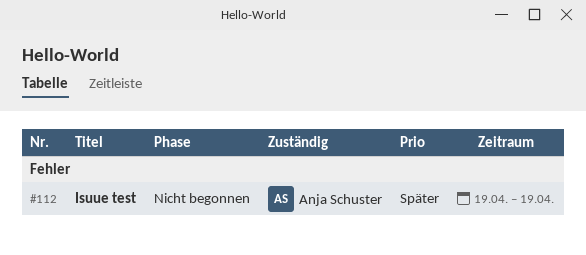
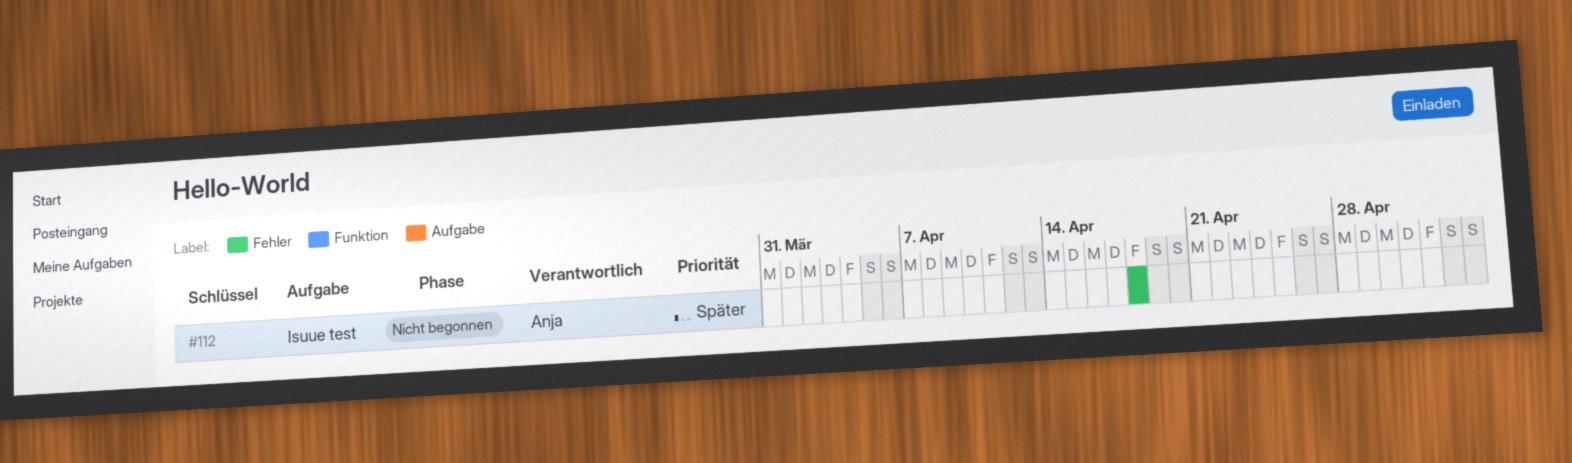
#112, start: Apr 19 -> Apr 18
#112, due: Apr 19 -> Apr 18

